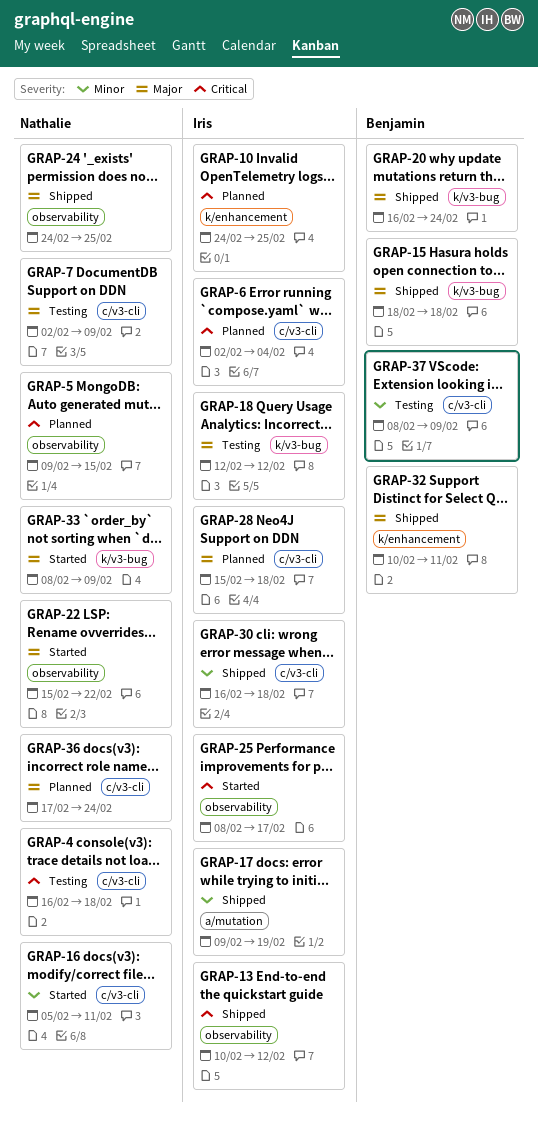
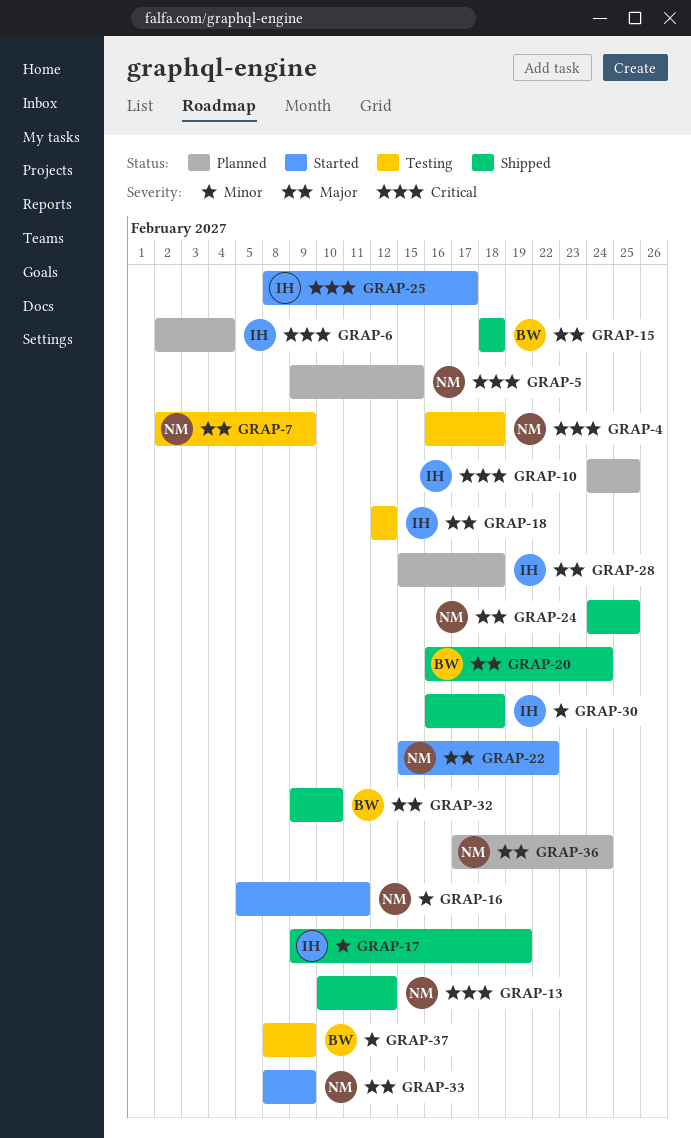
GRAP-13, owner: Iris -> Nathalie
GRAP-32, start: Feb 10 -> Feb 9
GRAP-32, due: Feb 11 -> Feb 10

